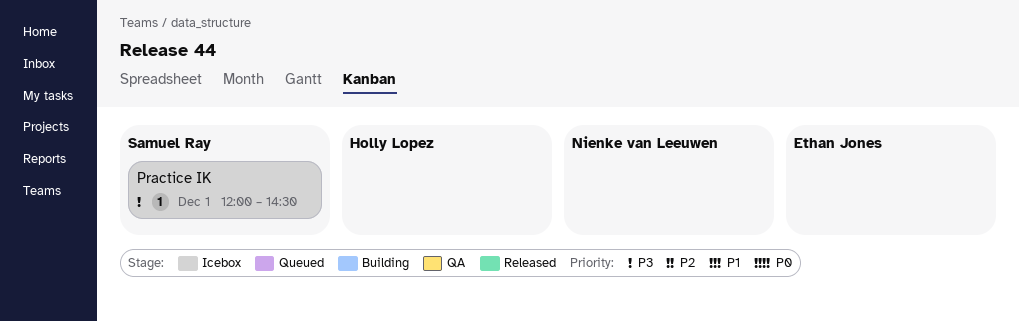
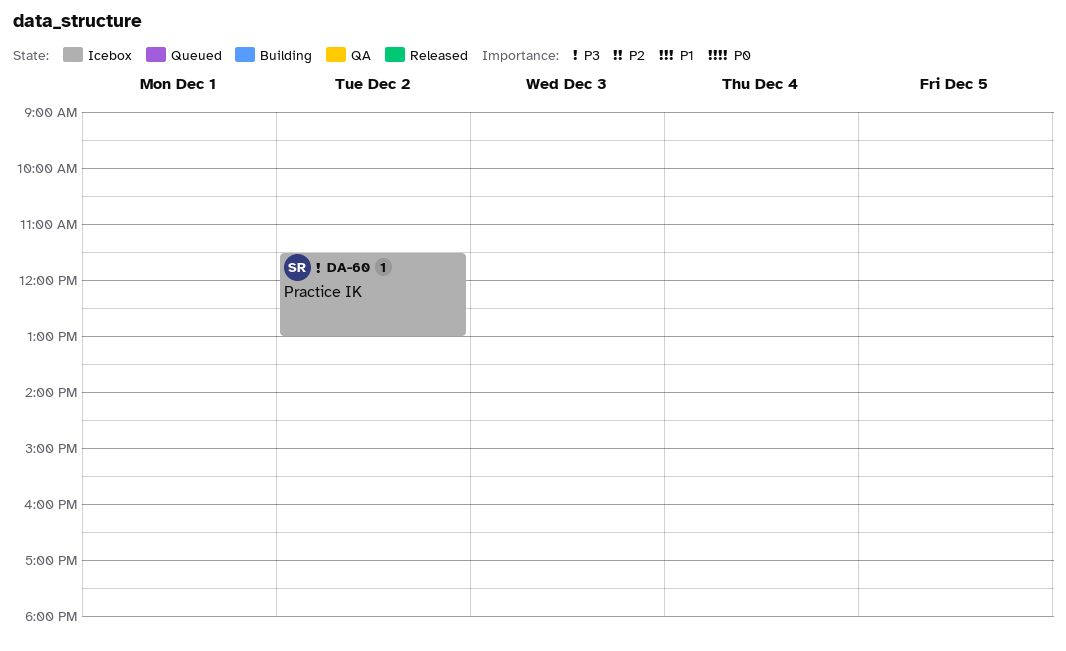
Practice IK, day: Dec 1 -> Dec 2
Practice IK, begins: 12:00 -> 11:30
Practice IK, ends: 14:30 -> 13:00

